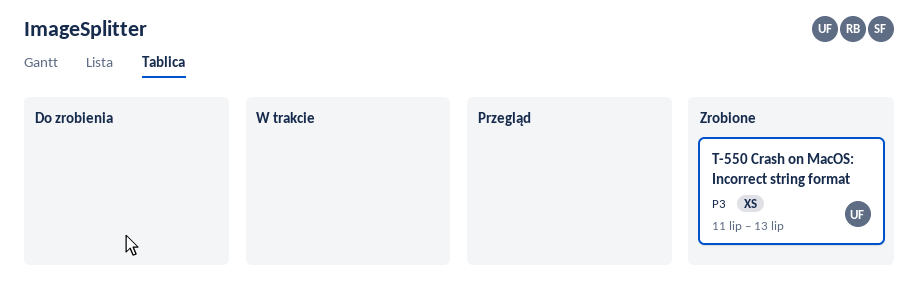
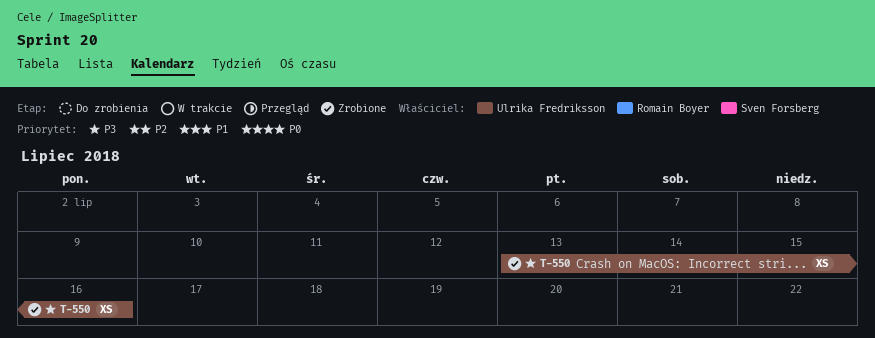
T-550, start: Jul 11 -> Jul 13
T-550, due: Jul 13 -> Jul 16

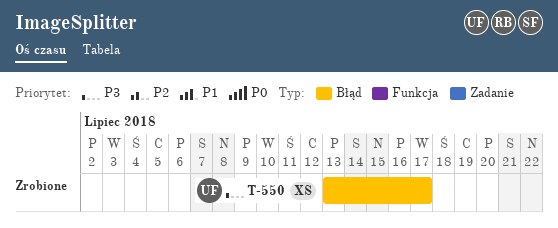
T-550, due: Jul 16 -> Jul 17

